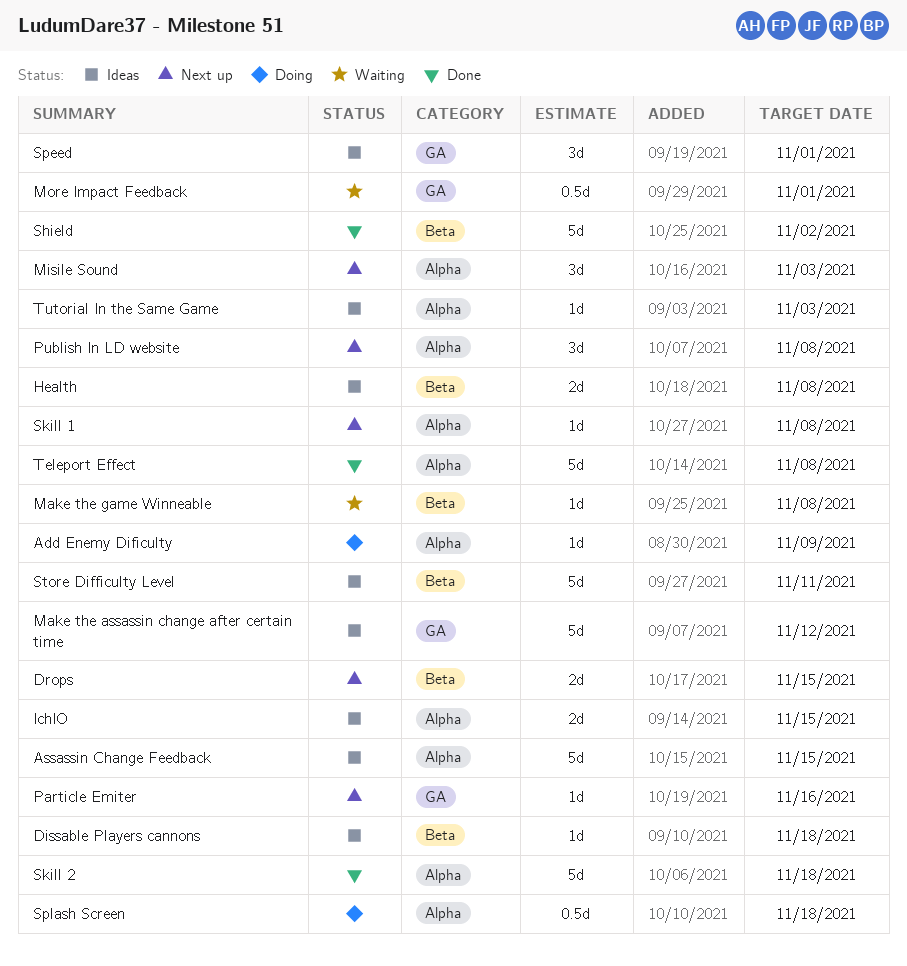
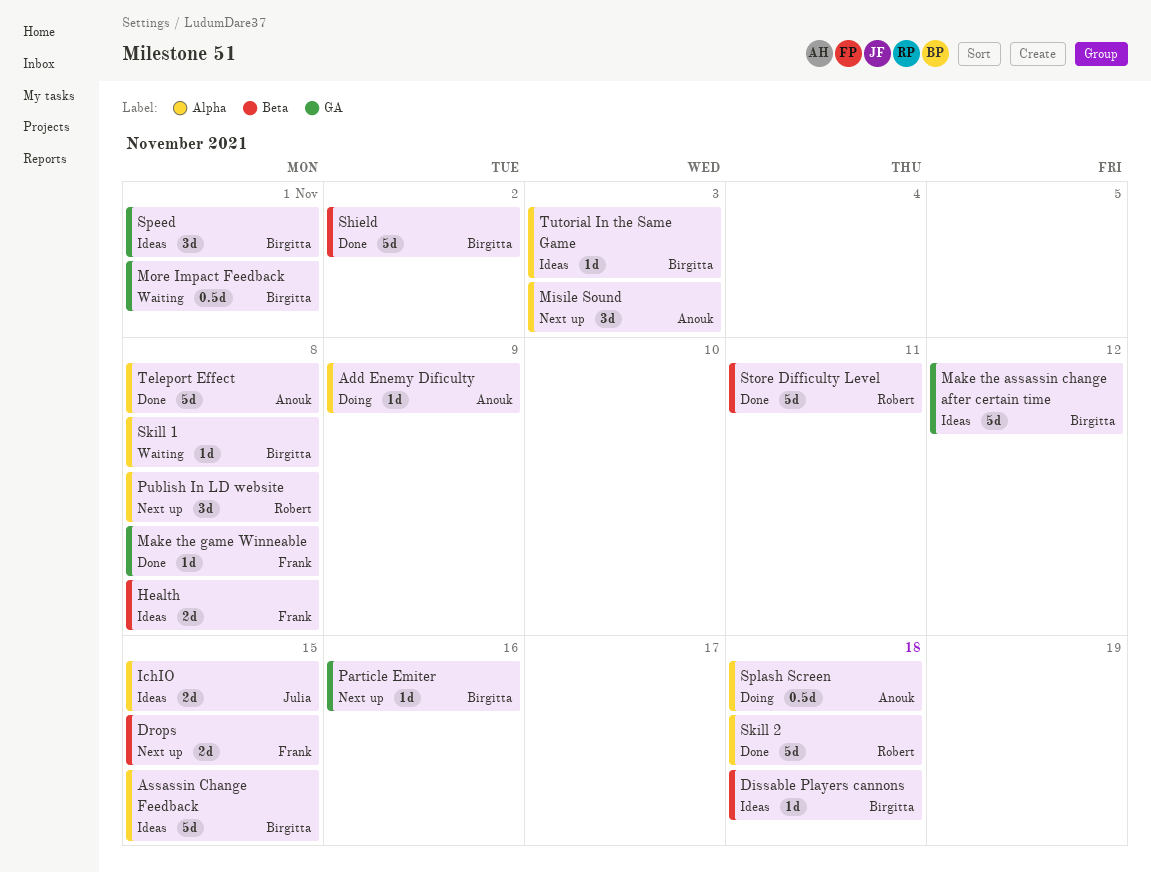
Make the game Winneable, status: Waiting -> Done
Make the game Winneable, label: Beta -> GA
Skill 1, status: Next up -> Waiting
Store Difficulty Level, status: Ideas -> Done

